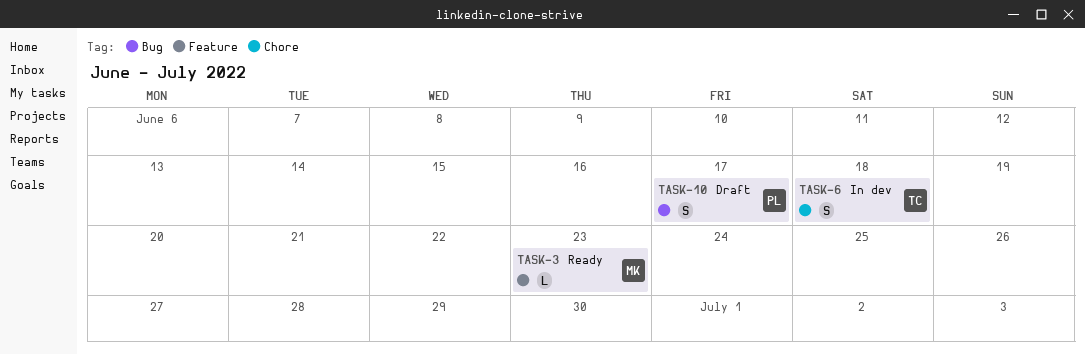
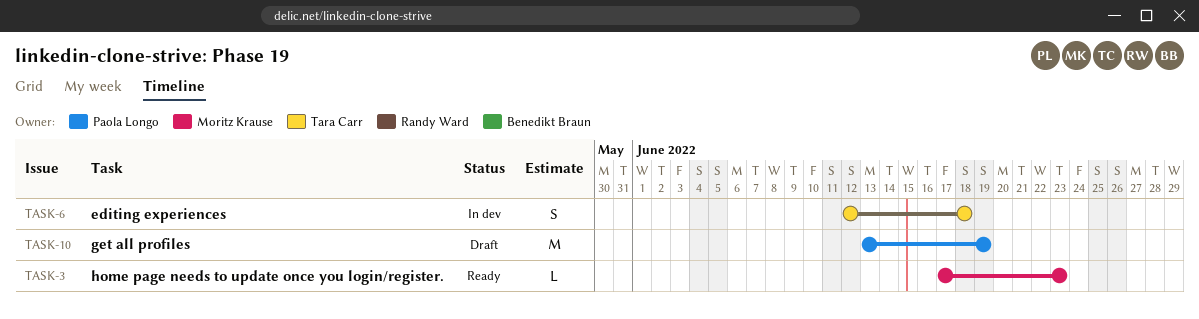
TASK-10, estimate: S -> M
TASK-10, due: Jun 17 -> Jun 19

